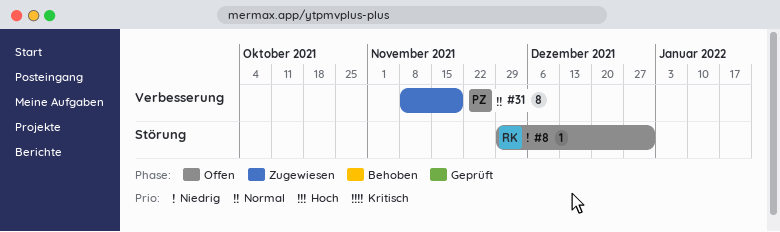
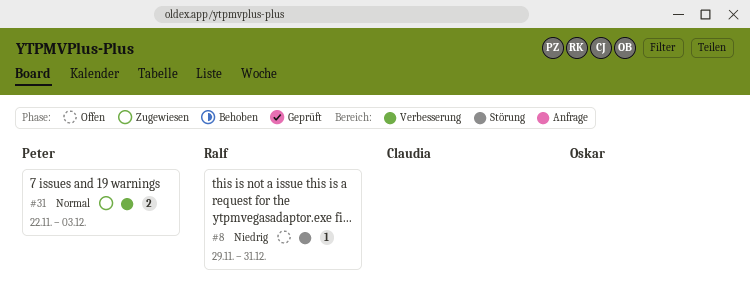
#31, estimate: 8 -> 2
#31, start: Nov 8 -> Nov 22
#31, due: Nov 19 -> Dec 3

